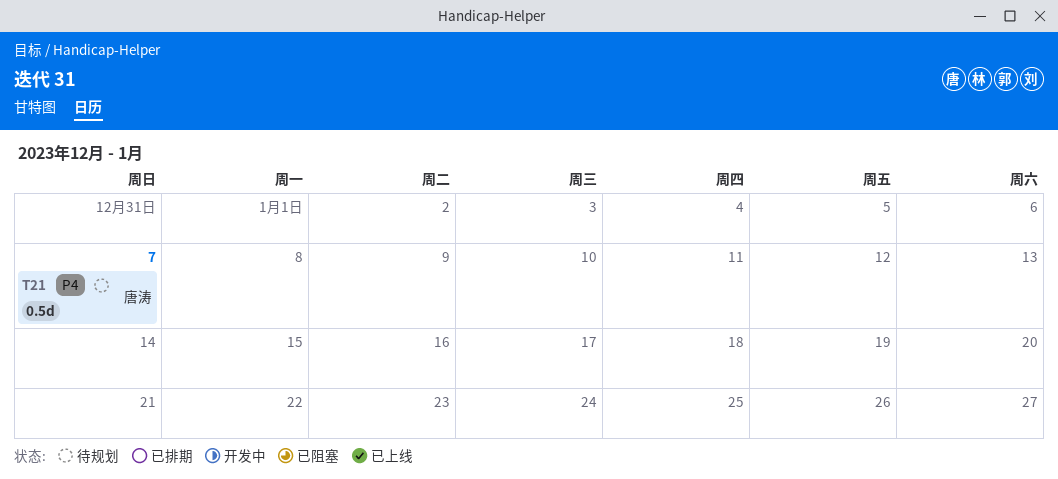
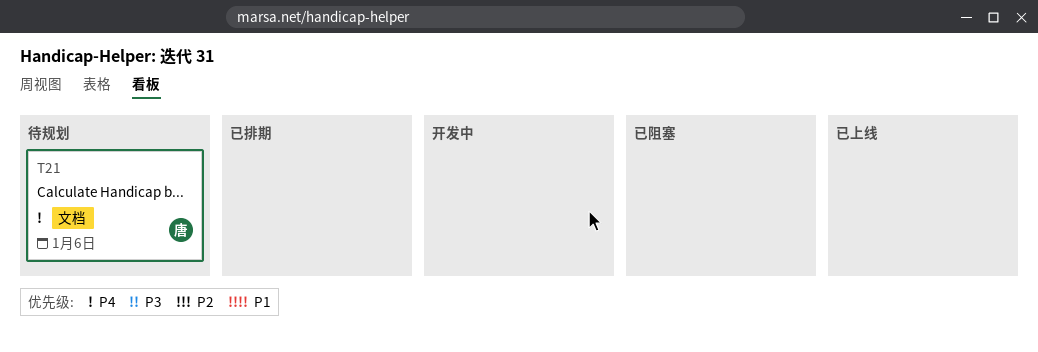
T21, due: Jan 7 -> Jan 6

